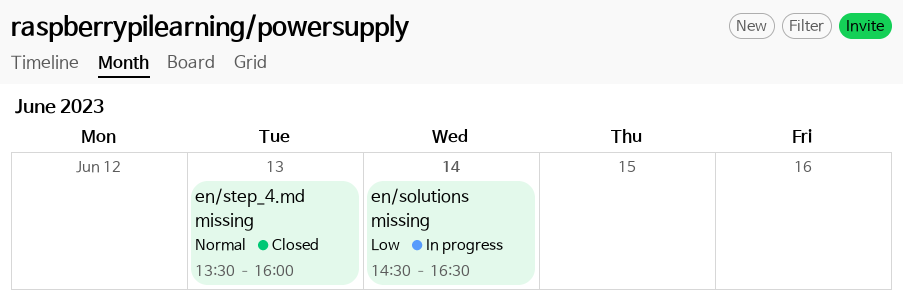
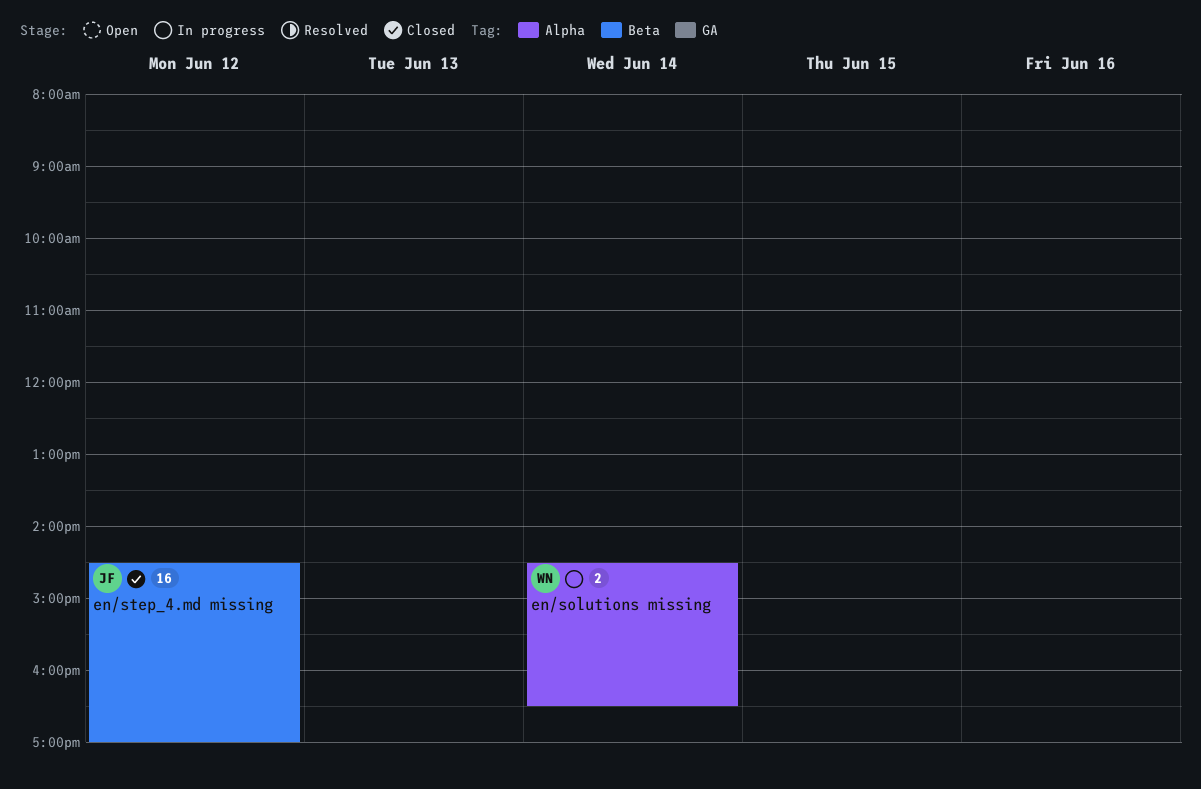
en/step_4.md missing, day: Jun 13 -> Jun 12
en/step_4.md missing, begins: 13:30 -> 14:30
en/step_4.md missing, ends: 16:00 -> 17:00

